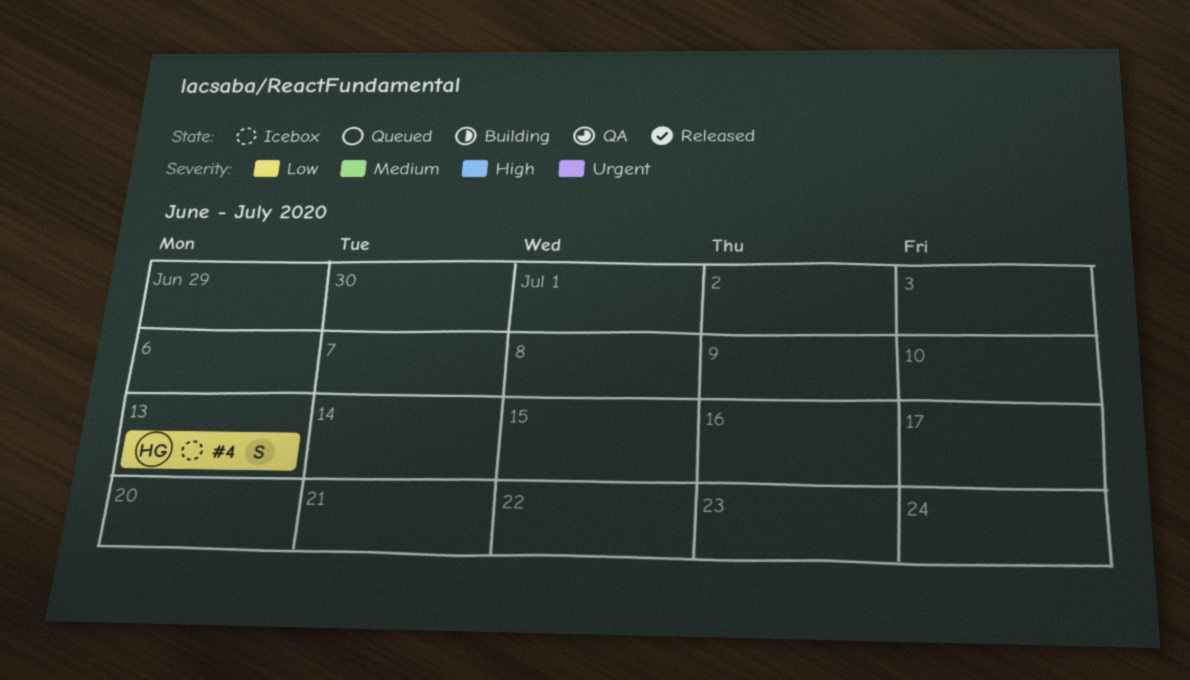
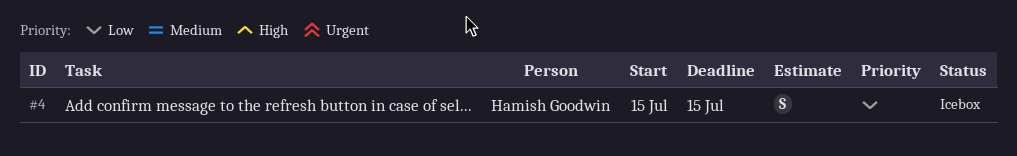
#4, start: Jul 13 -> Jul 15
#4, due: Jul 13 -> Jul 15

